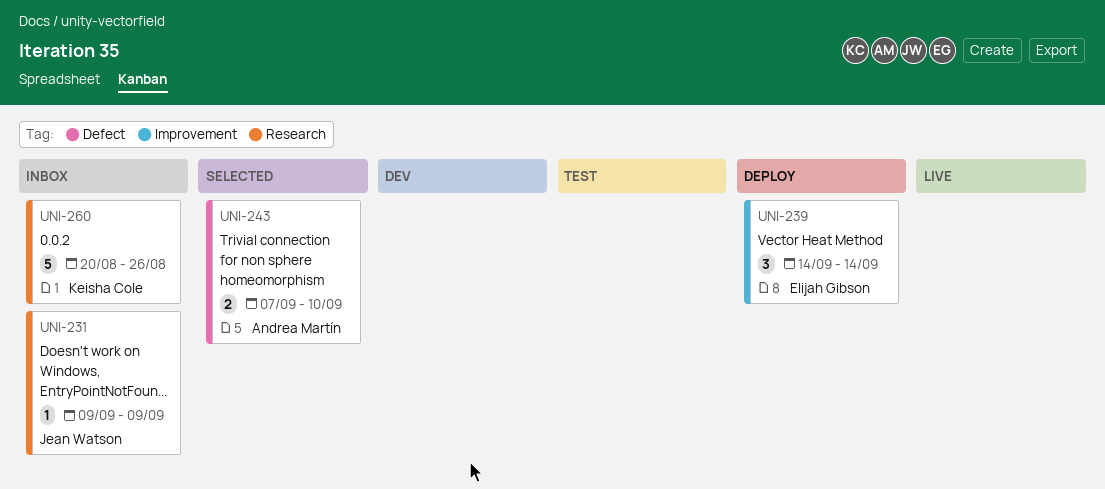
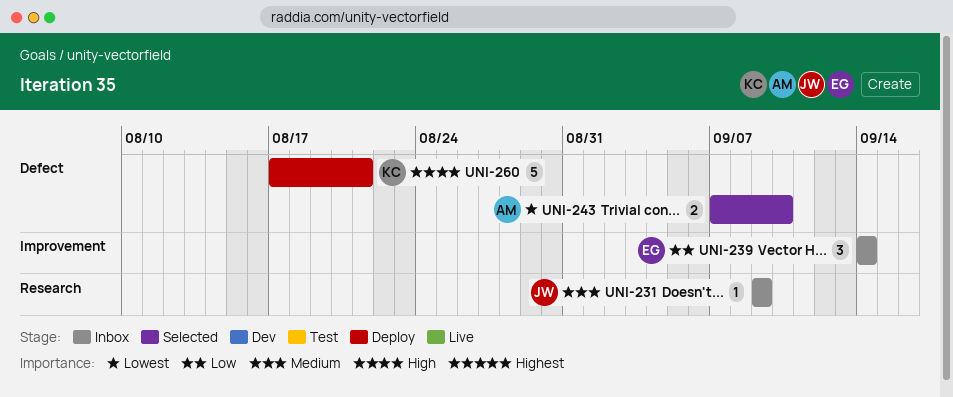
UNI-239, status: Deploy -> Inbox
UNI-260, status: Inbox -> Deploy
UNI-260, label: Research -> Defect
UNI-260, start: Aug 20 -> Aug 17
UNI-260, due: Aug 26 -> Aug 21

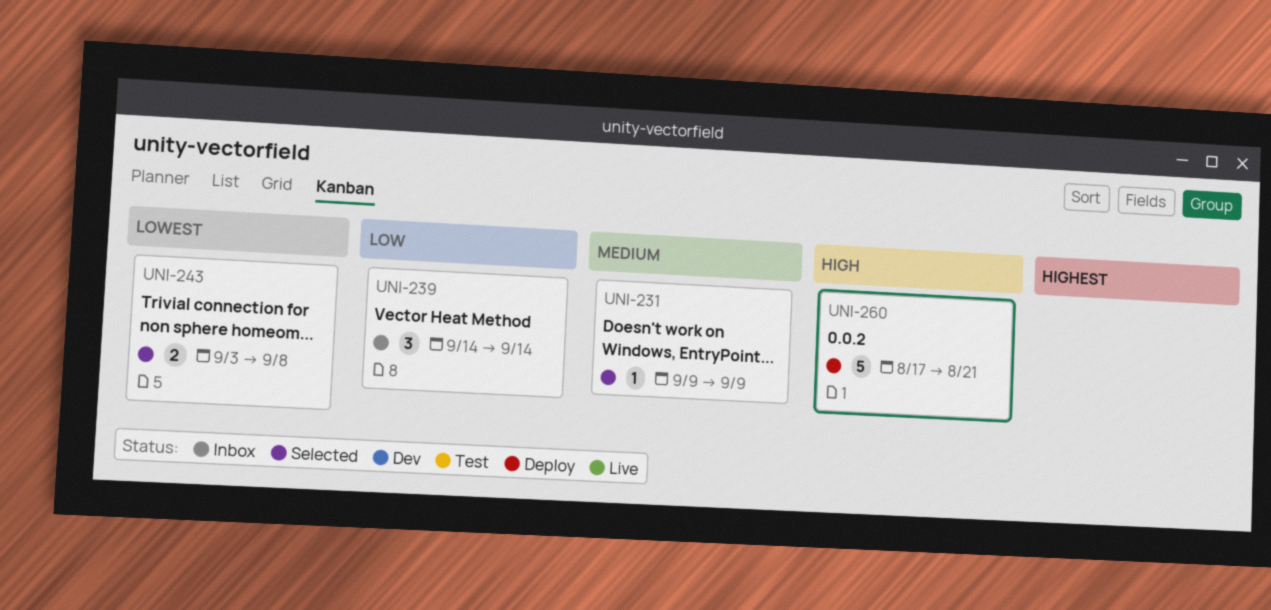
UNI-231, status: Inbox -> Selected
UNI-243, start: Sep 7 -> Sep 3
UNI-243, due: Sep 10 -> Sep 8

